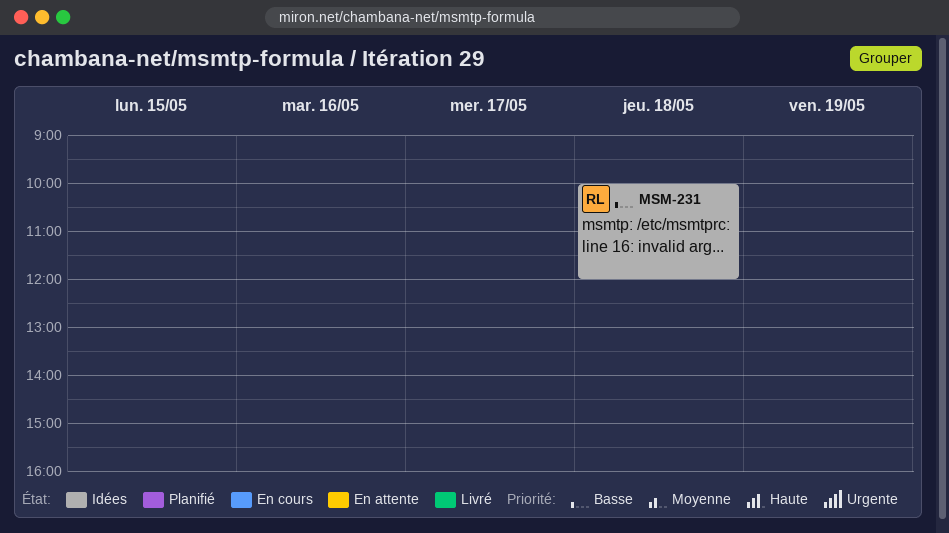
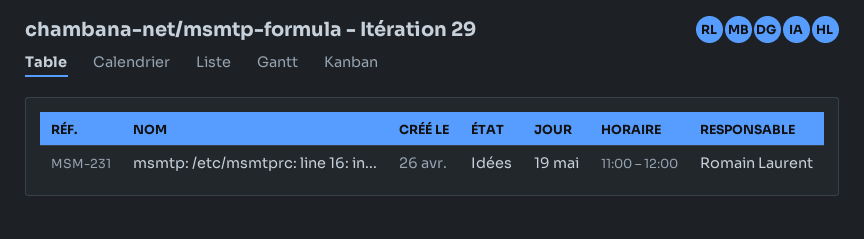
MSM-231, day: May 18 -> May 19
MSM-231, begins: 10:00 -> 11:00

